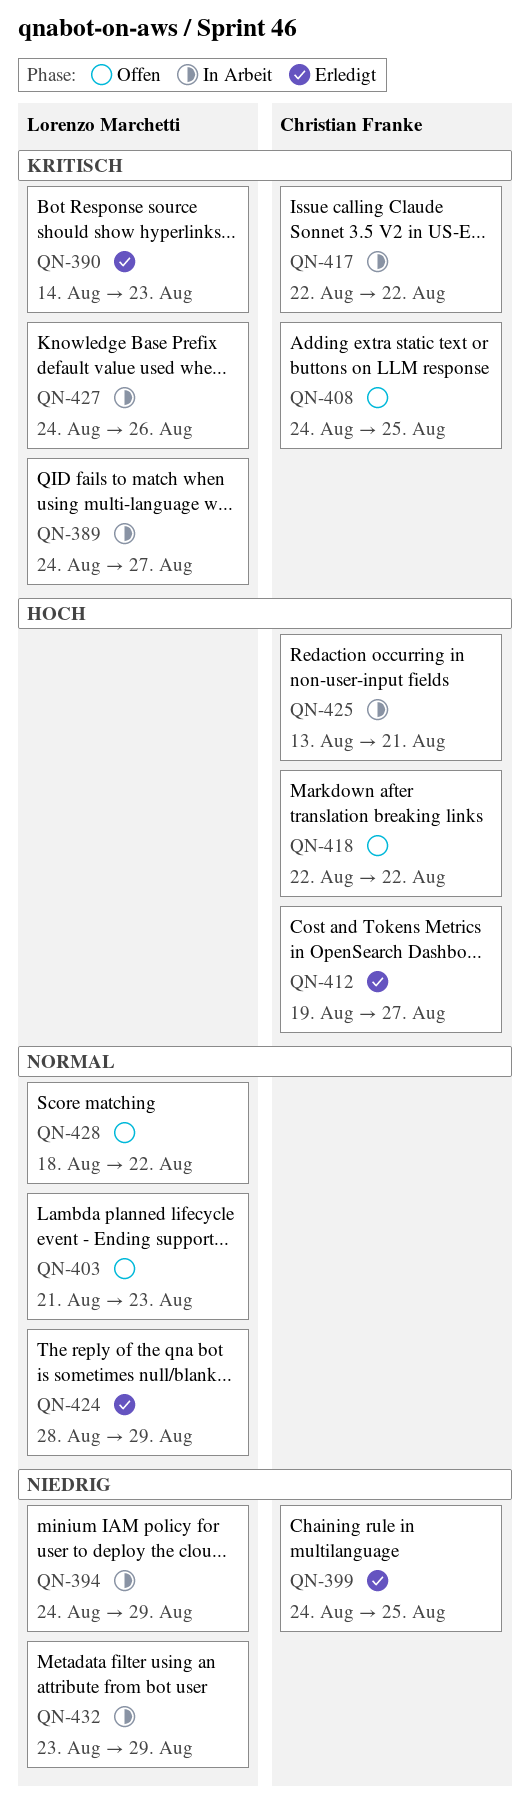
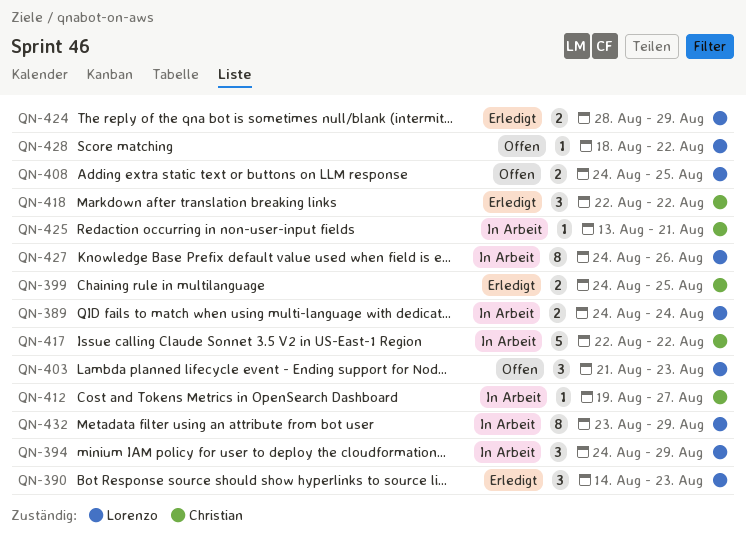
QN-389, due: Aug 27 -> Aug 24
QN-408, owner: Christian Franke -> Lorenzo Marchetti
QN-412, status: Erledigt -> In Arbeit
QN-418, status: Offen -> Erledigt

